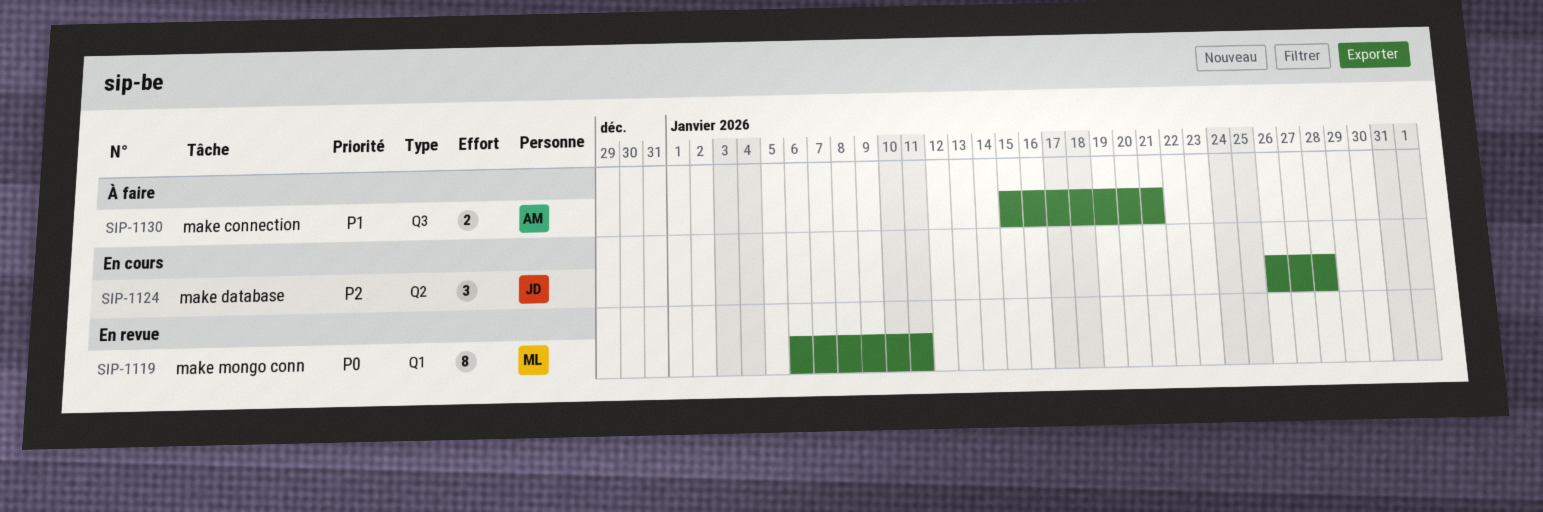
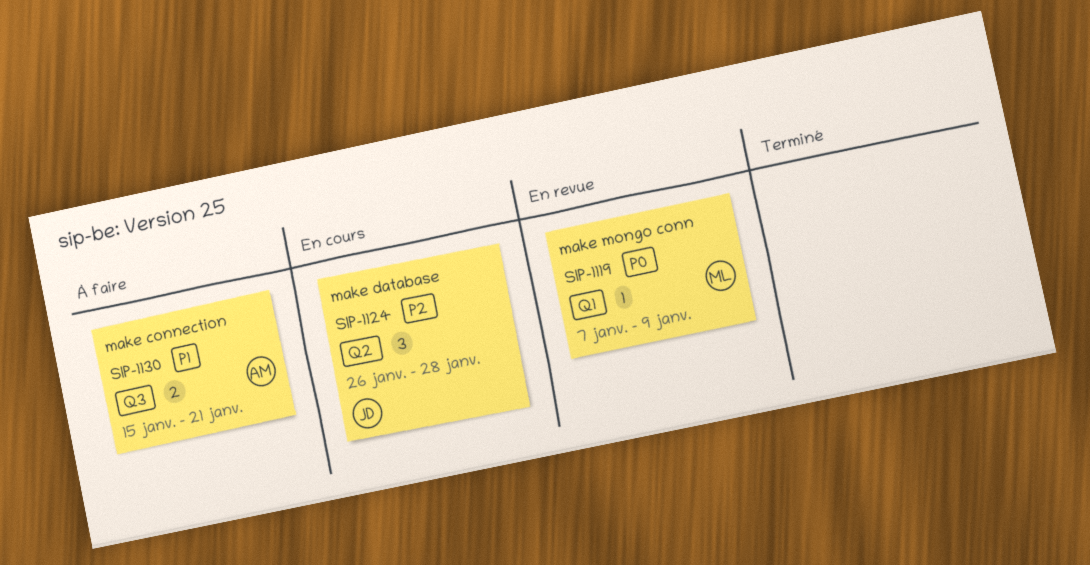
SIP-1119, estimate: 8 -> 1
SIP-1119, start: Jan 6 -> Jan 7
SIP-1119, due: Jan 11 -> Jan 9

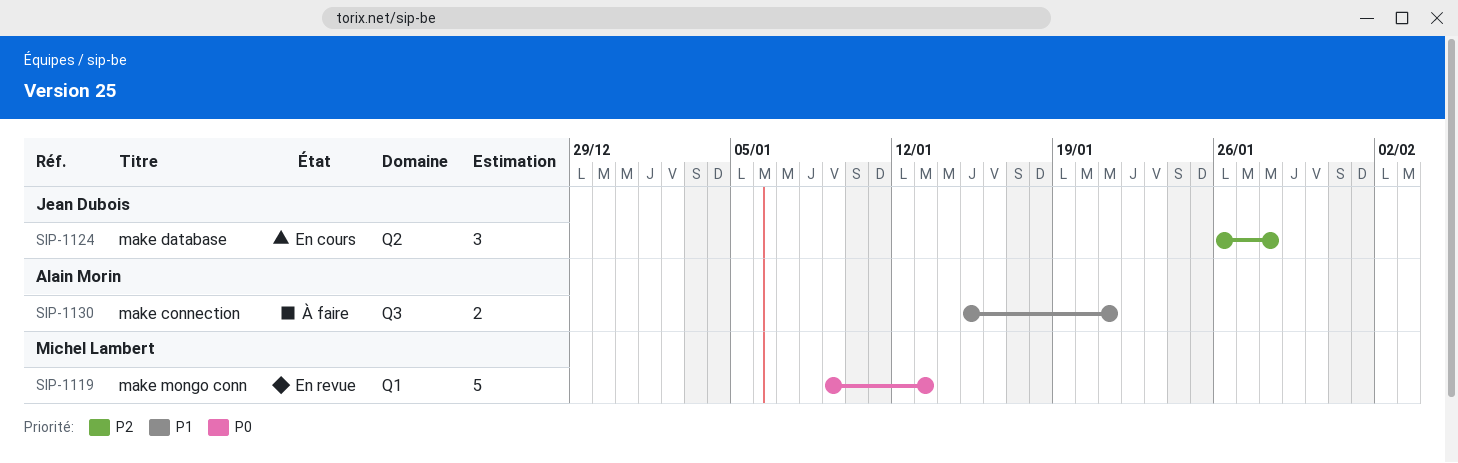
SIP-1119, estimate: 1 -> 5
SIP-1119, start: Jan 7 -> Jan 9
SIP-1119, due: Jan 9 -> Jan 13

